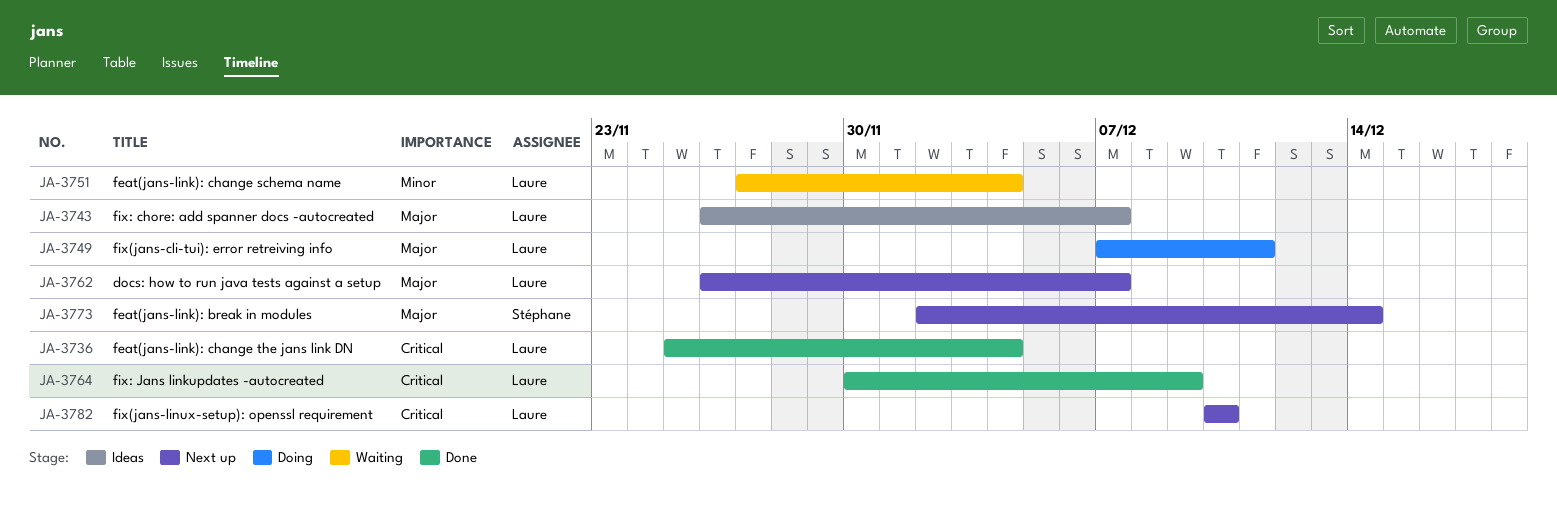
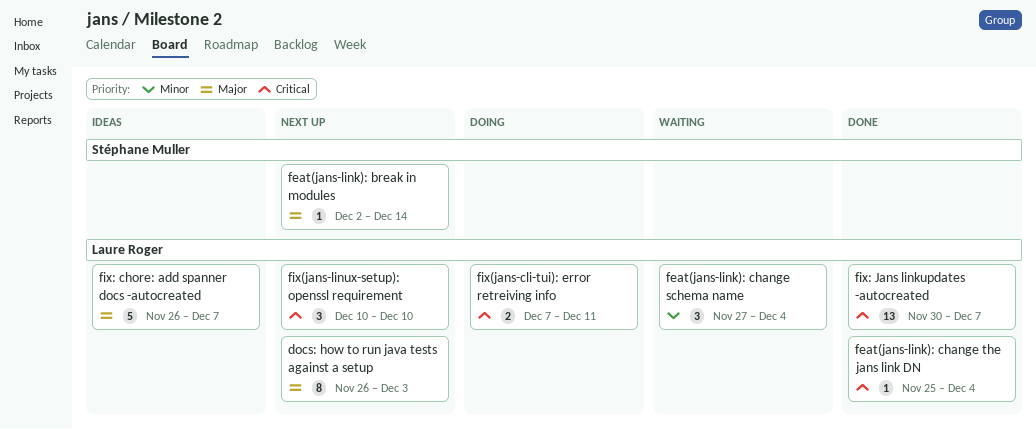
docs: how to run java tests against a setup, due: Dec 7 -> Dec 3
fix(jans-cli-tui): error retreiving info, priority: Major -> Critical
fix: Jans linkupdates -autocreated, due: Dec 9 -> Dec 7

